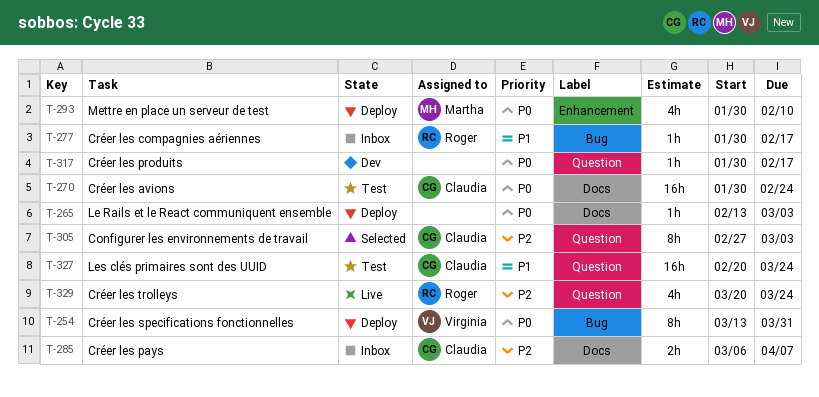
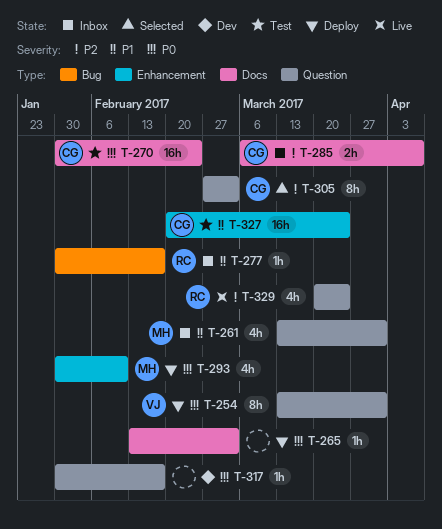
T-254, label: Bug -> Question
T-261: none -> present
T-327, label: Question -> Enhancement

